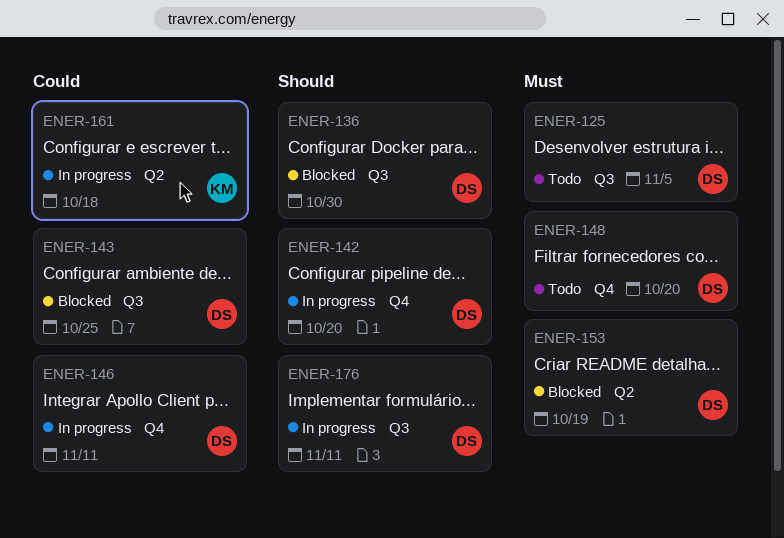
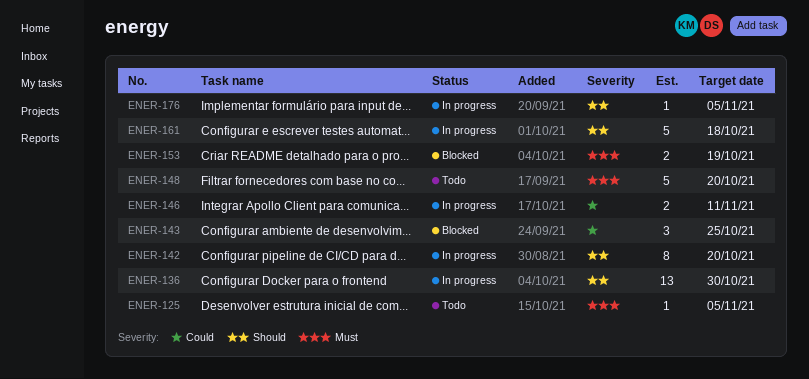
ENER-136, status: Blocked -> In progress
ENER-161, priority: Could -> Should
ENER-176, due: Nov 11 -> Nov 5

